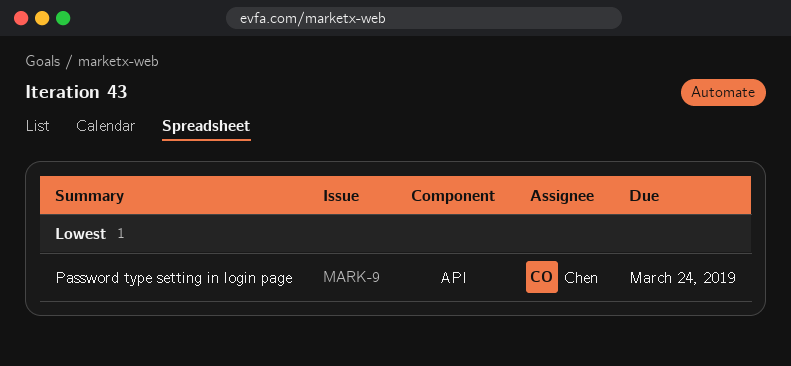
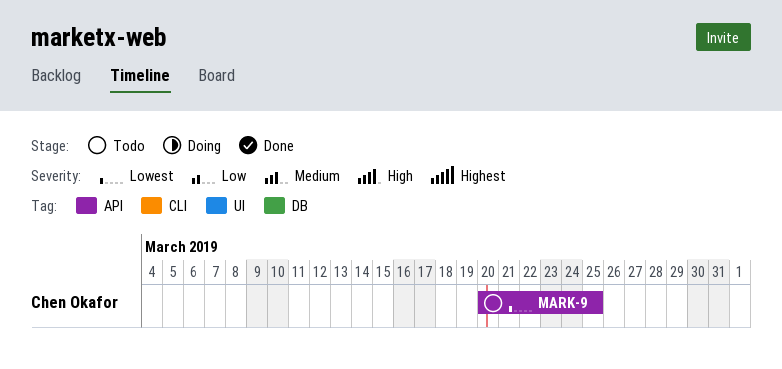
MARK-9, due: Mar 24 -> Mar 25

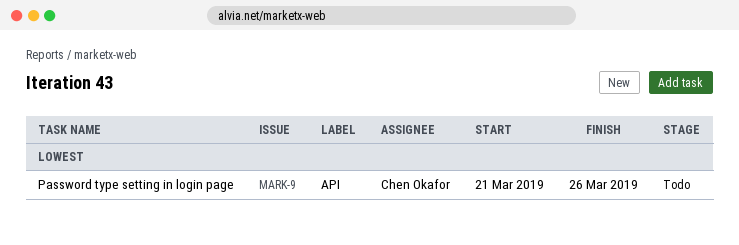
MARK-9, start: Mar 20 -> Mar 21
MARK-9, due: Mar 25 -> Mar 26

